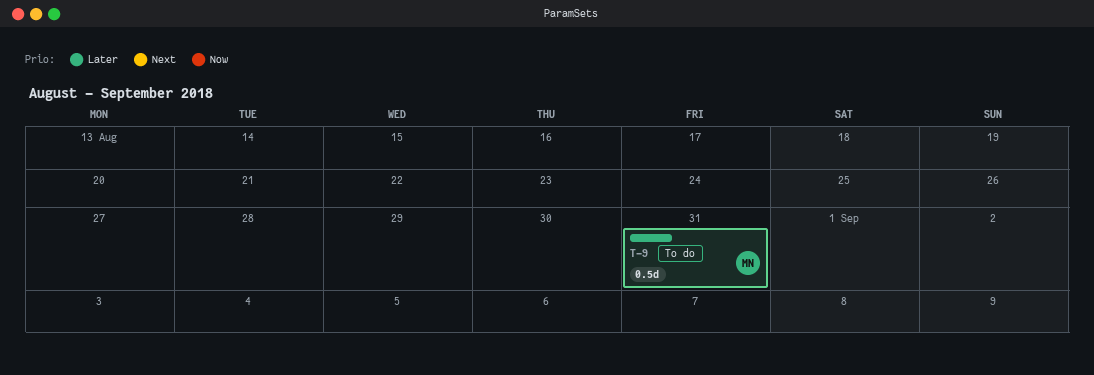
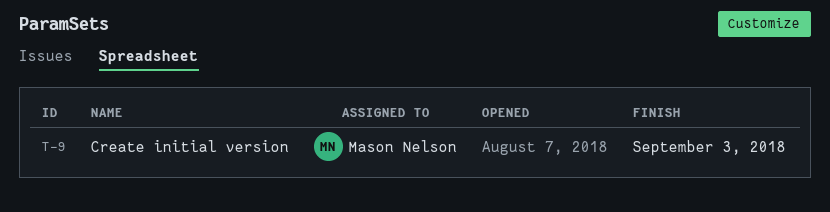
T-9, due: Aug 31 -> Sep 3

